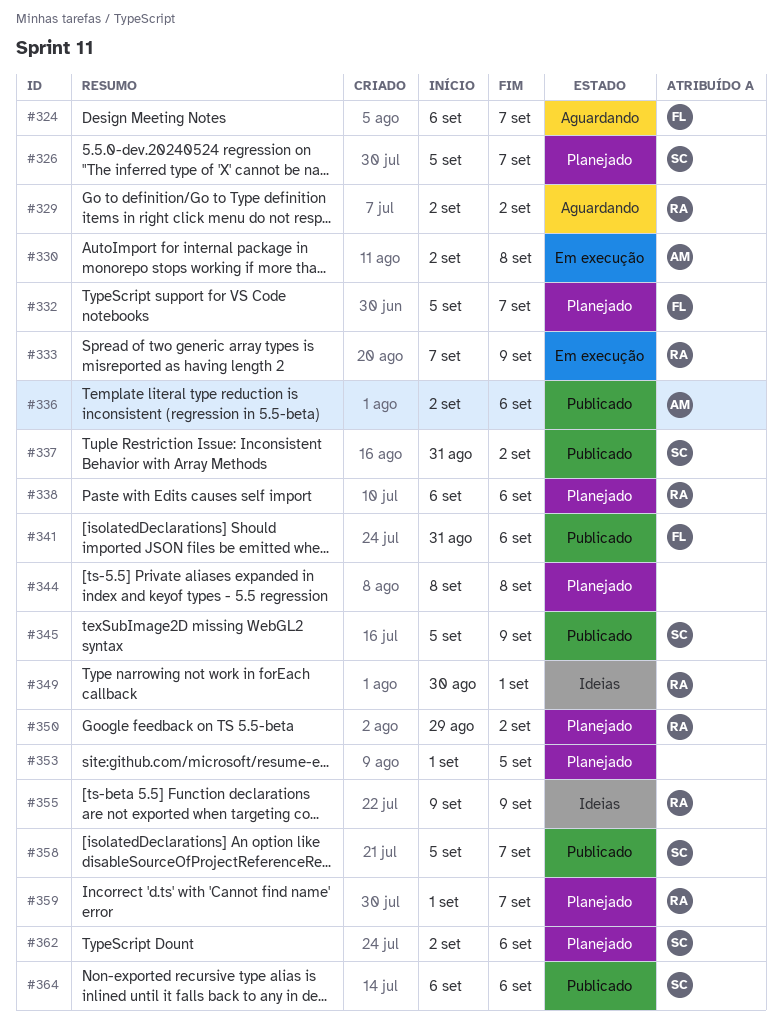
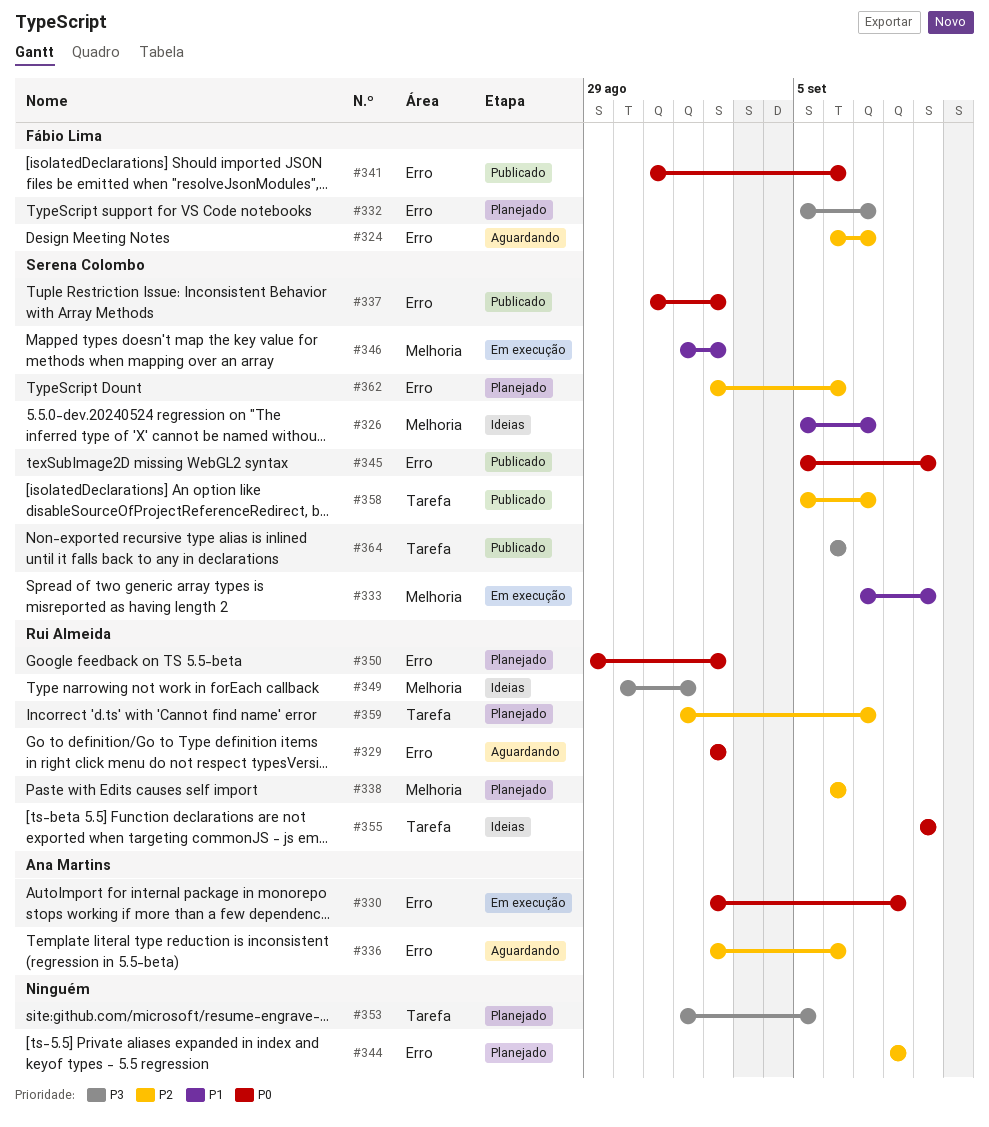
#326, status: Planejado -> Ideias
#333, owner: Rui Almeida -> Serena Colombo
#336, status: Publicado -> Aguardando
#346: none -> present

